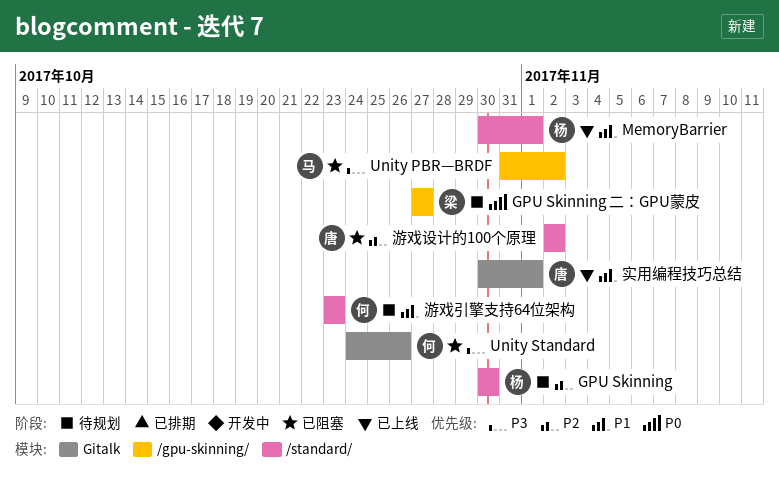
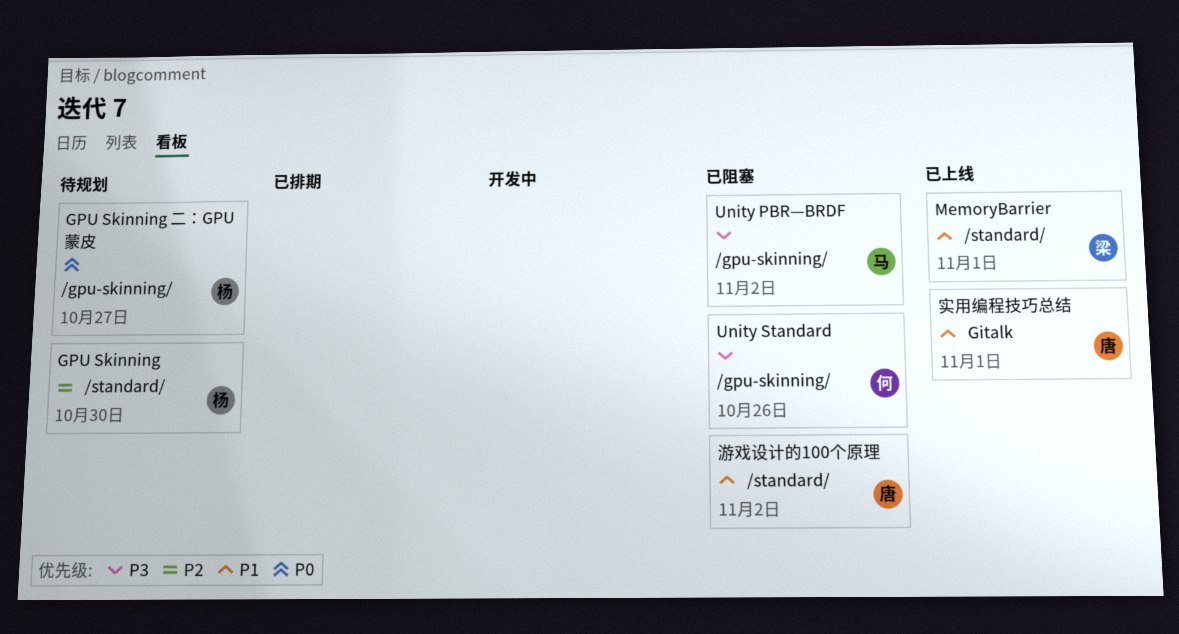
GPU Skinning 二：GPU蒙皮, owner: 梁 -> 杨
MemoryBarrier, owner: 杨 -> 梁
Unity Standard, label: Gitalk -> /gpu-skinning/
游戏引擎支持64位架构: present -> none
游戏设计的100个原理, priority: P2 -> P1

